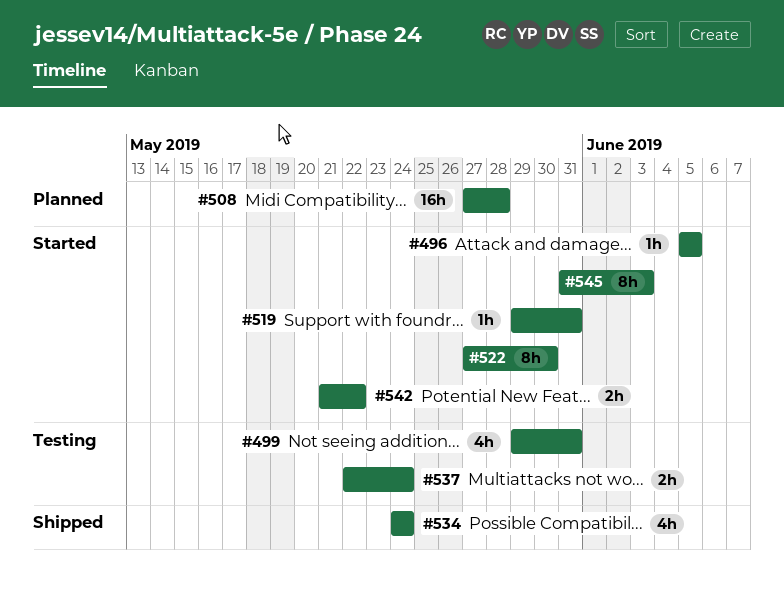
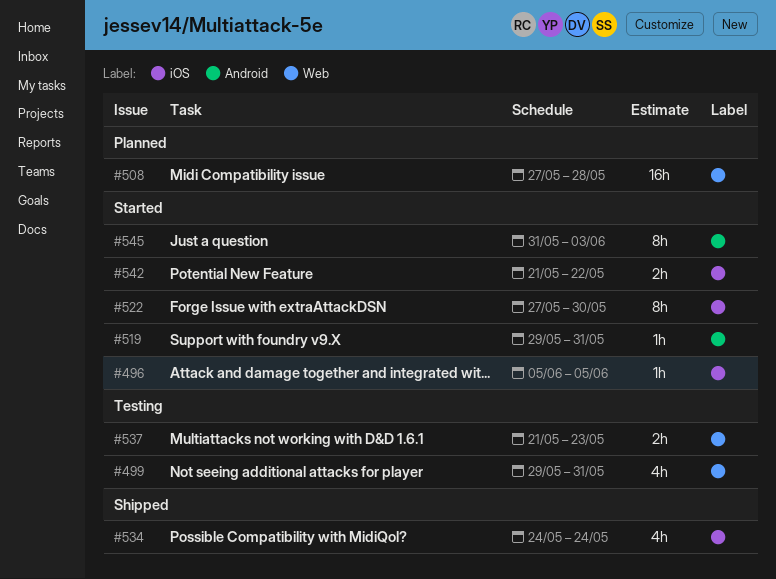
#537, start: May 22 -> May 21
#537, due: May 24 -> May 23

